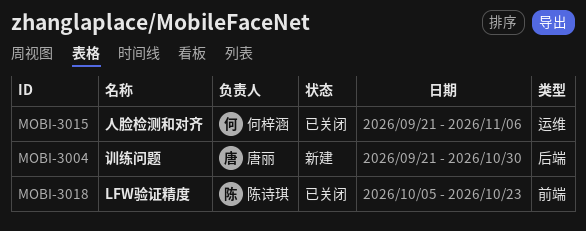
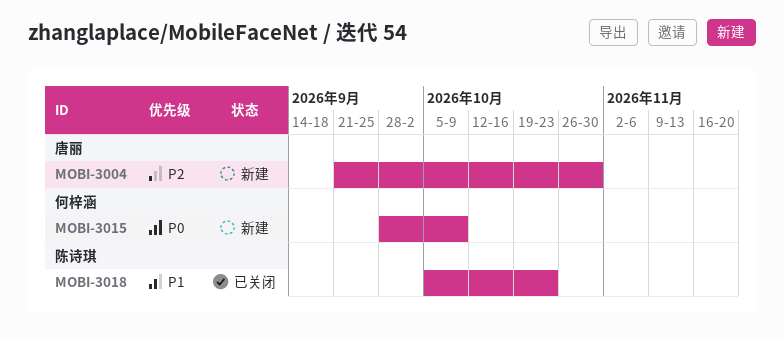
MOBI-3015, status: 已关闭 -> 新建
MOBI-3015, start: Sep 21 -> Sep 28
MOBI-3015, due: Nov 6 -> Oct 9

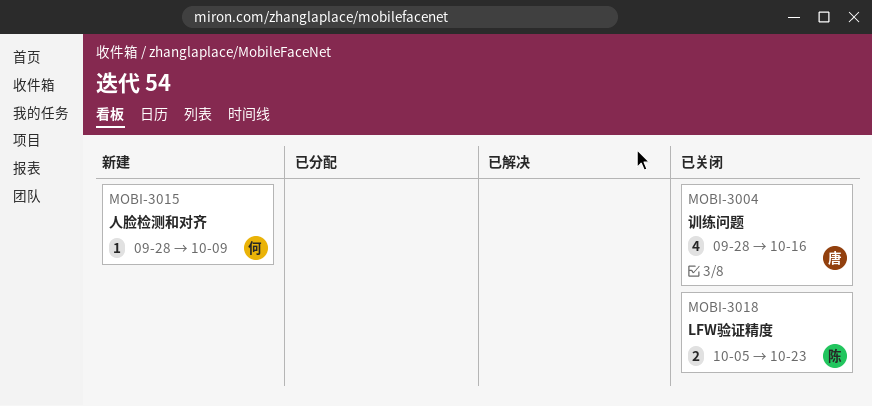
MOBI-3004, status: 新建 -> 已关闭
MOBI-3004, start: Sep 21 -> Sep 28
MOBI-3004, due: Oct 30 -> Oct 16

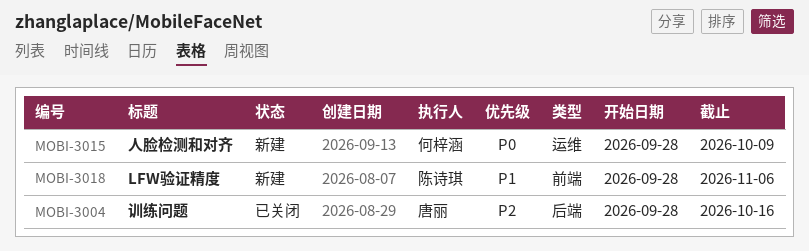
MOBI-3018, status: 已关闭 -> 新建
MOBI-3018, start: Oct 5 -> Sep 28
MOBI-3018, due: Oct 23 -> Nov 6

